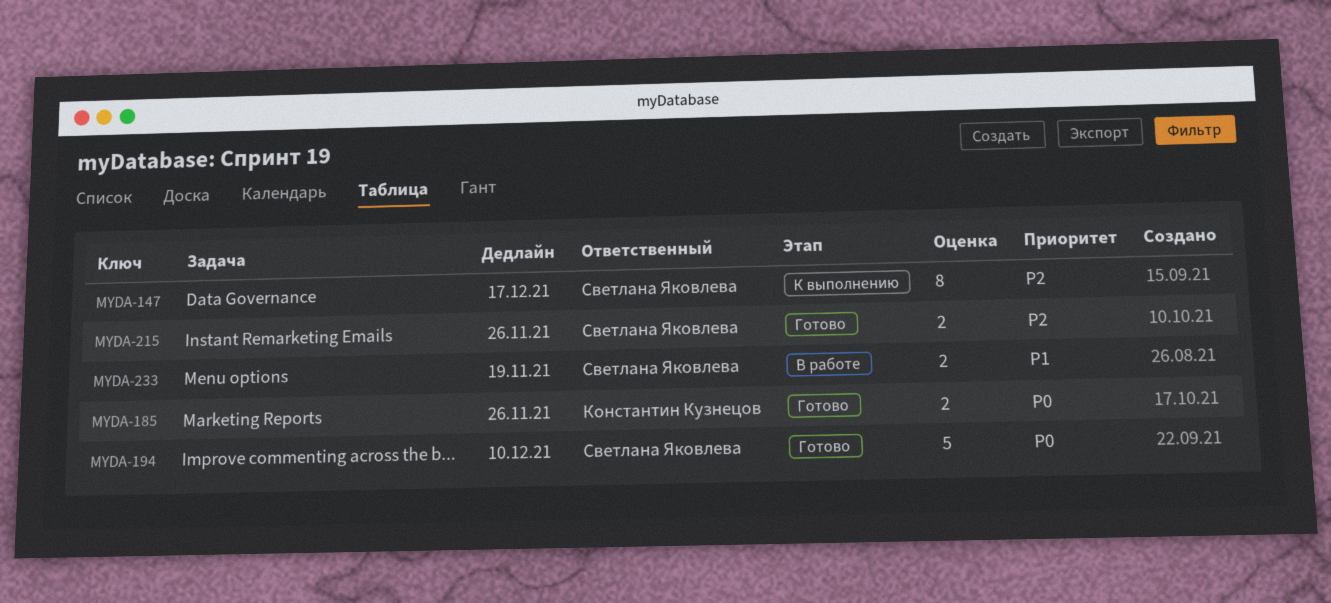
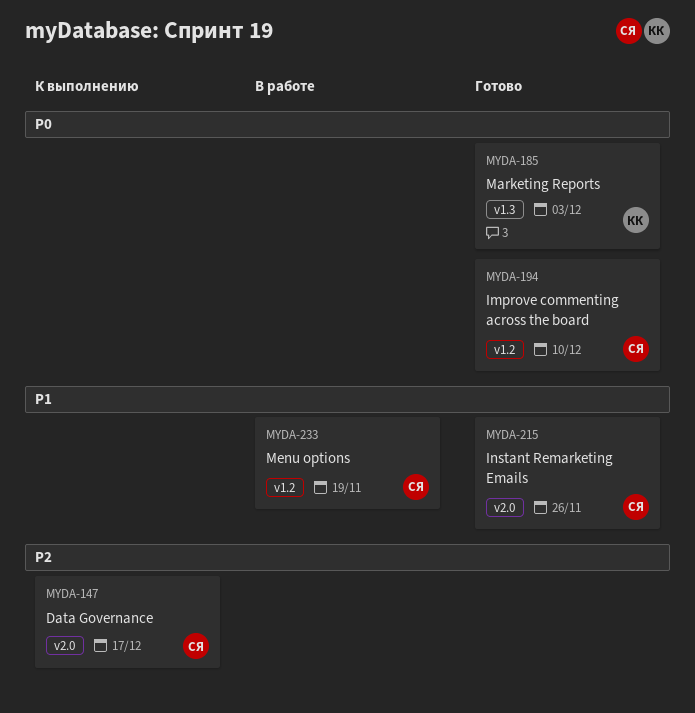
MYDA-185, due: Nov 26 -> Dec 3
MYDA-215, priority: P2 -> P1

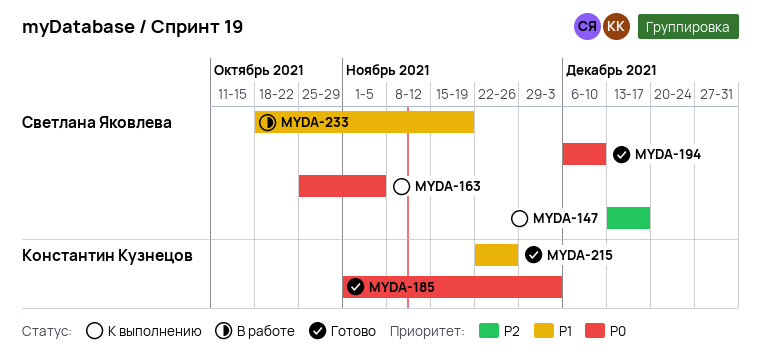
MYDA-163: none -> present
MYDA-215, owner: Светлана Яковлева -> Константин Кузнецов

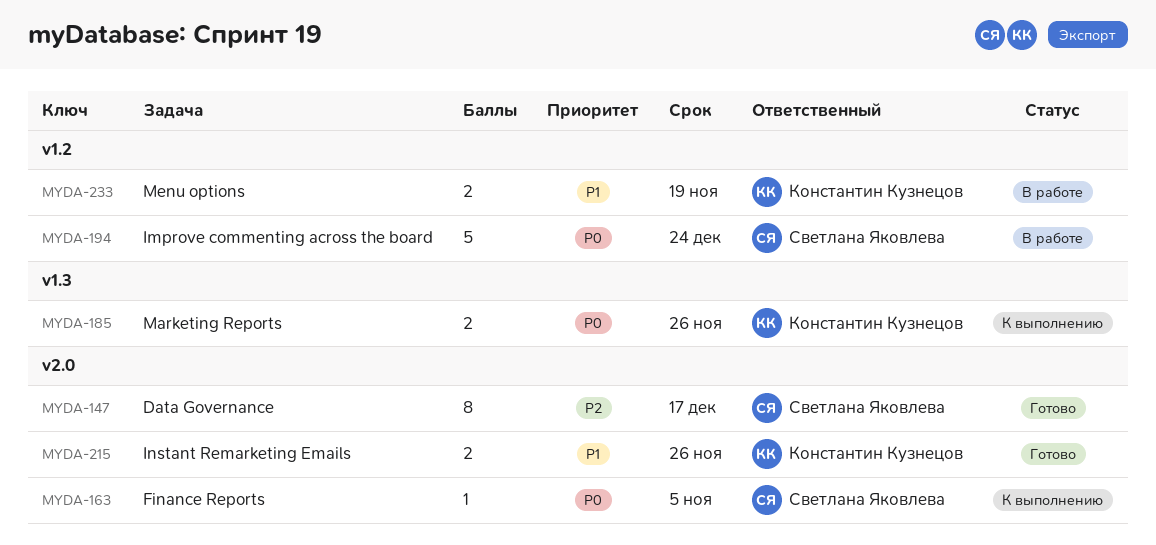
MYDA-147, status: К выполнению -> Готово
MYDA-185, status: Готово -> К выполнению
MYDA-185, due: Dec 3 -> Nov 26
MYDA-194, status: Готово -> В работе
MYDA-194, due: Dec 10 -> Dec 24
MYDA-233, owner: Светлана Яковлева -> Константин Кузнецов

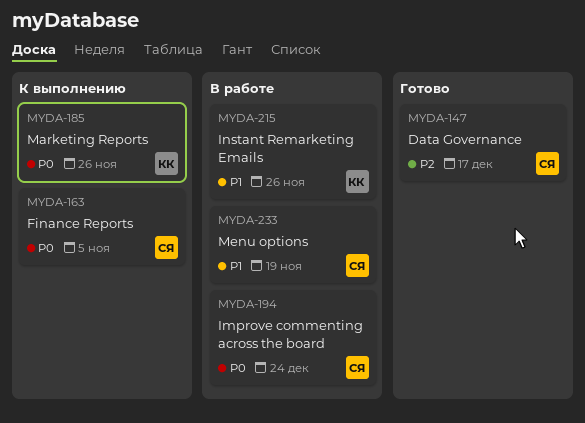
MYDA-215, status: Готово -> В работе
MYDA-233, owner: Константин Кузнецов -> Светлана Яковлева

